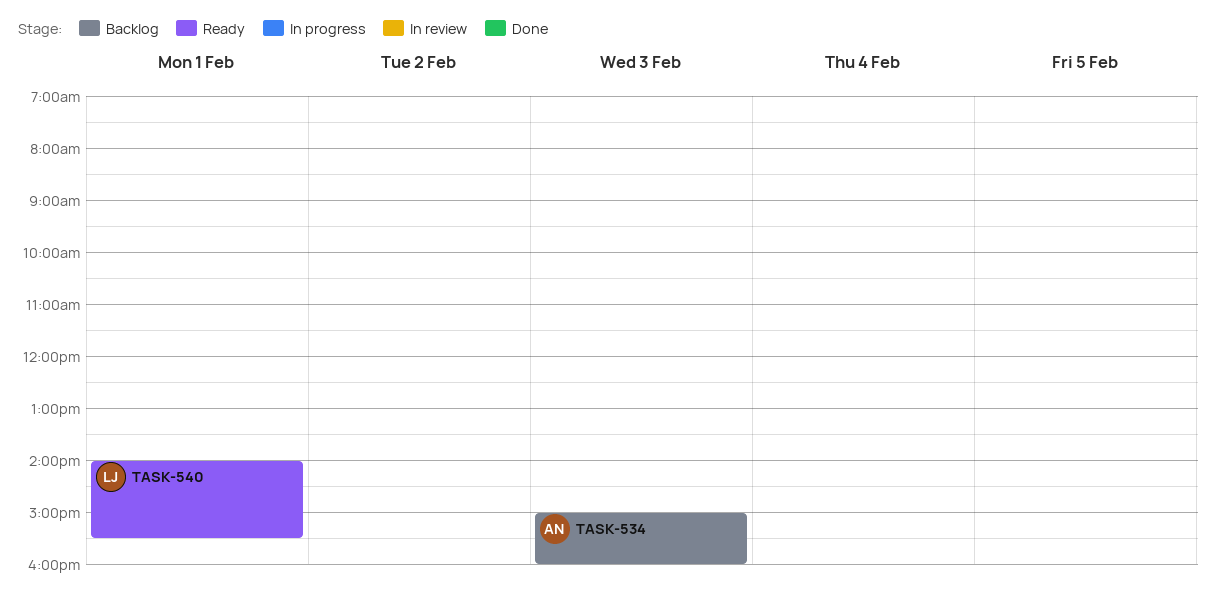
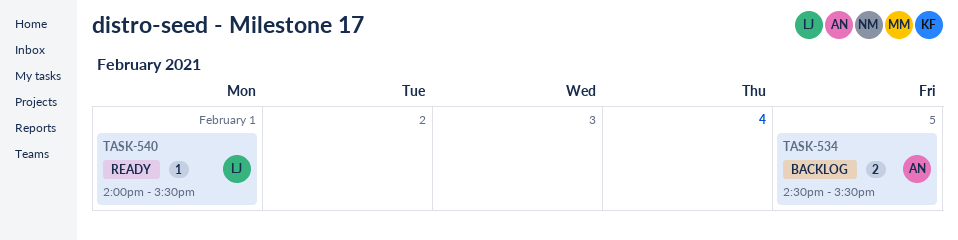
TASK-534, day: Feb 3 -> Feb 5
TASK-534, begins: 15:00 -> 14:30
TASK-534, ends: 16:00 -> 15:30

